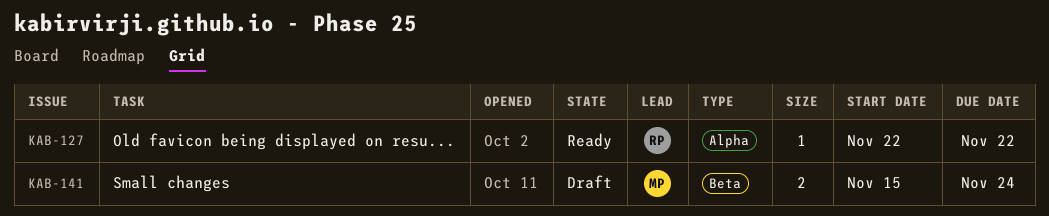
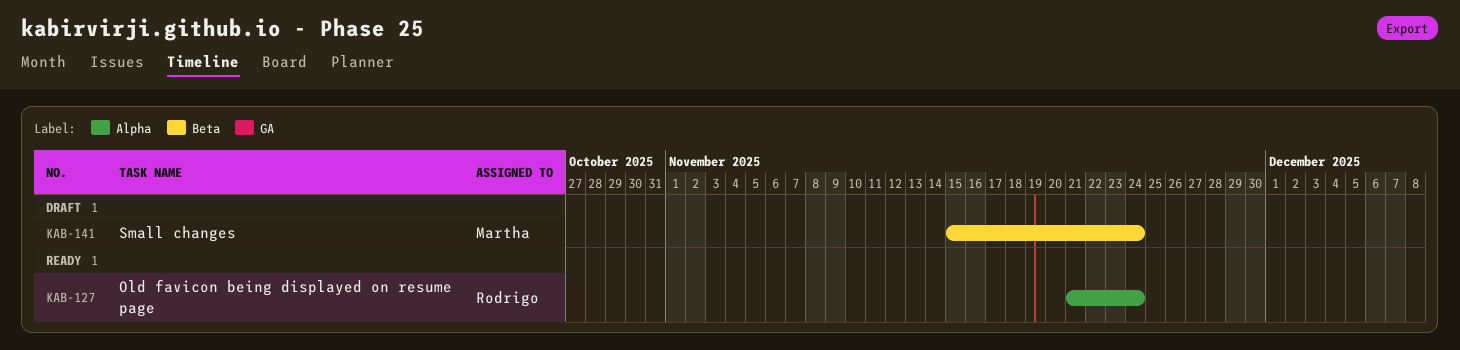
KAB-127, start: Nov 22 -> Nov 21
KAB-127, due: Nov 22 -> Nov 24

